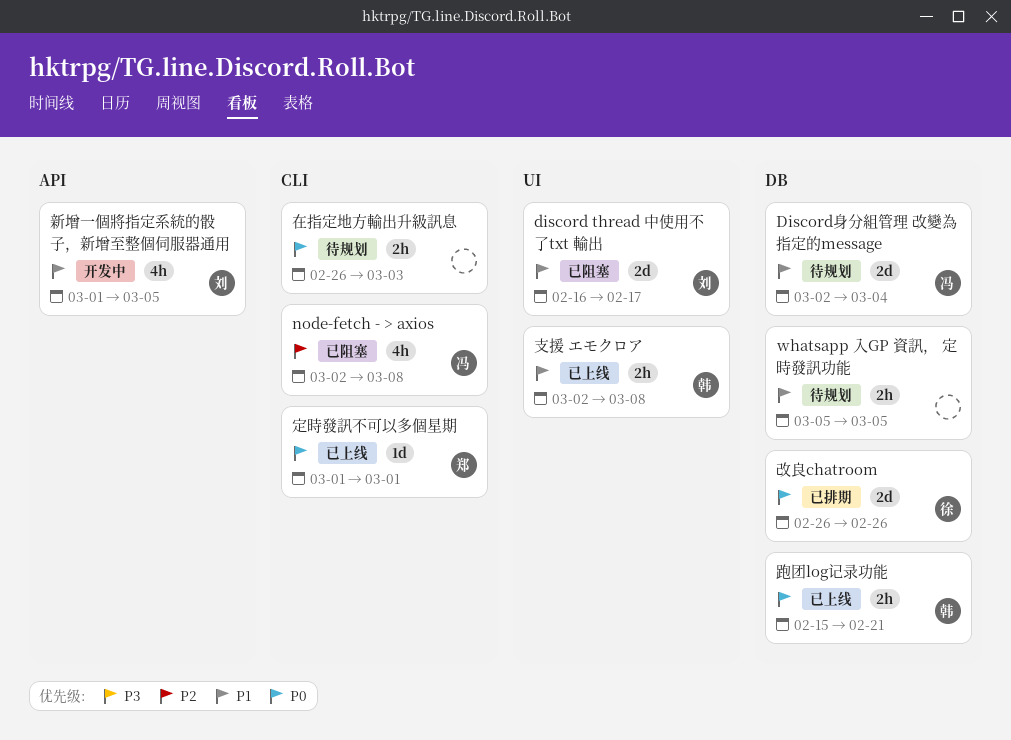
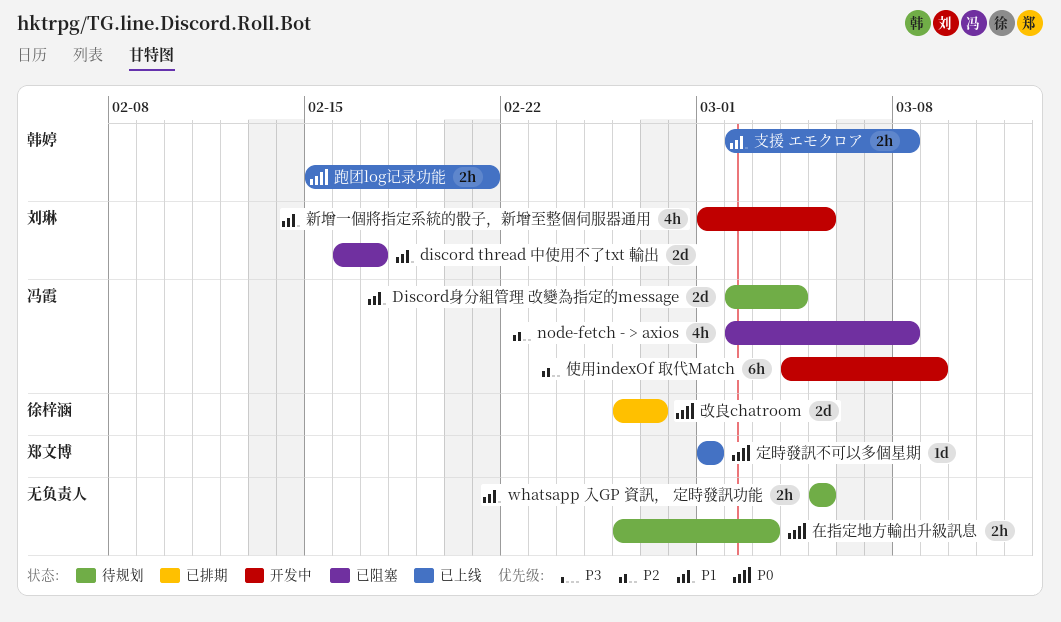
使用indexOf 取代Match: none -> present
改良chatroom, due: Feb 26 -> Feb 27

